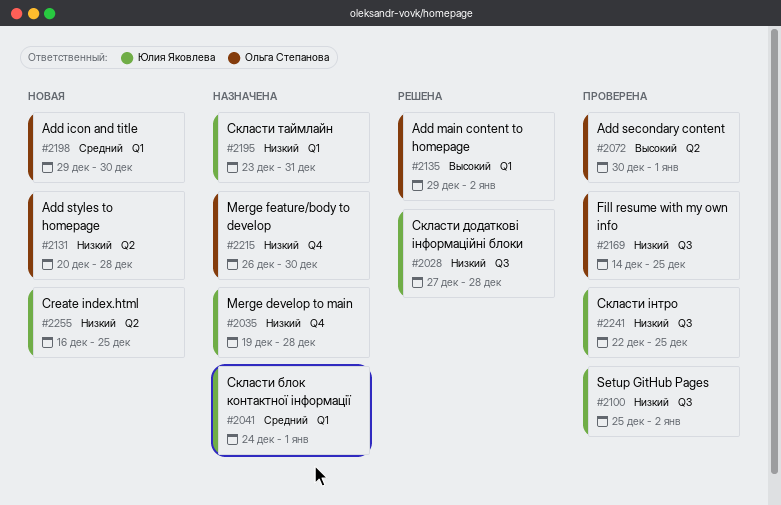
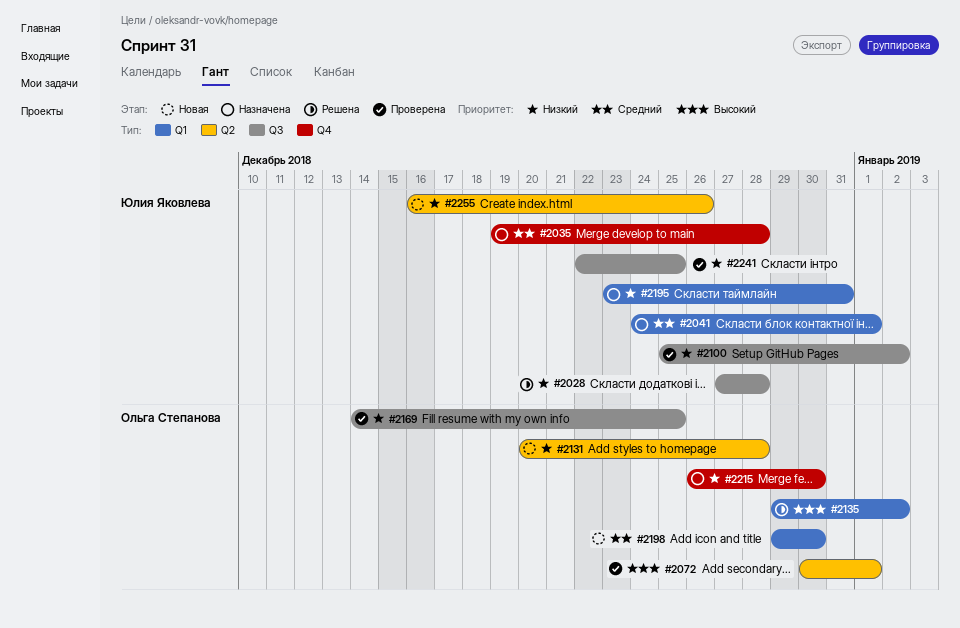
#2035, priority: Низкий -> Средний
#2255, due: Dec 25 -> Dec 26

